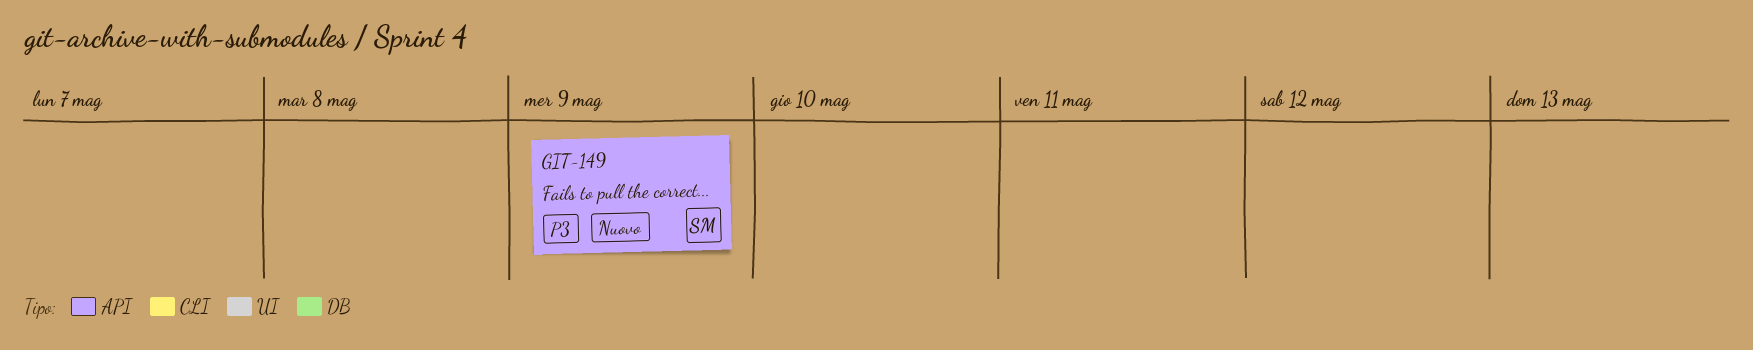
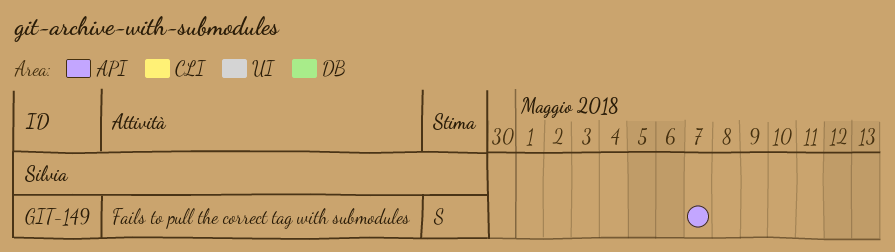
GIT-149, due: May 9 -> May 7

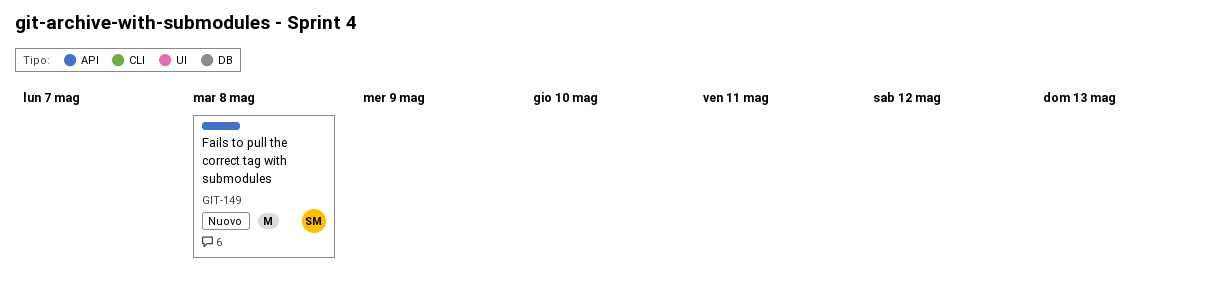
GIT-149, estimate: S -> M
GIT-149, due: May 7 -> May 8

